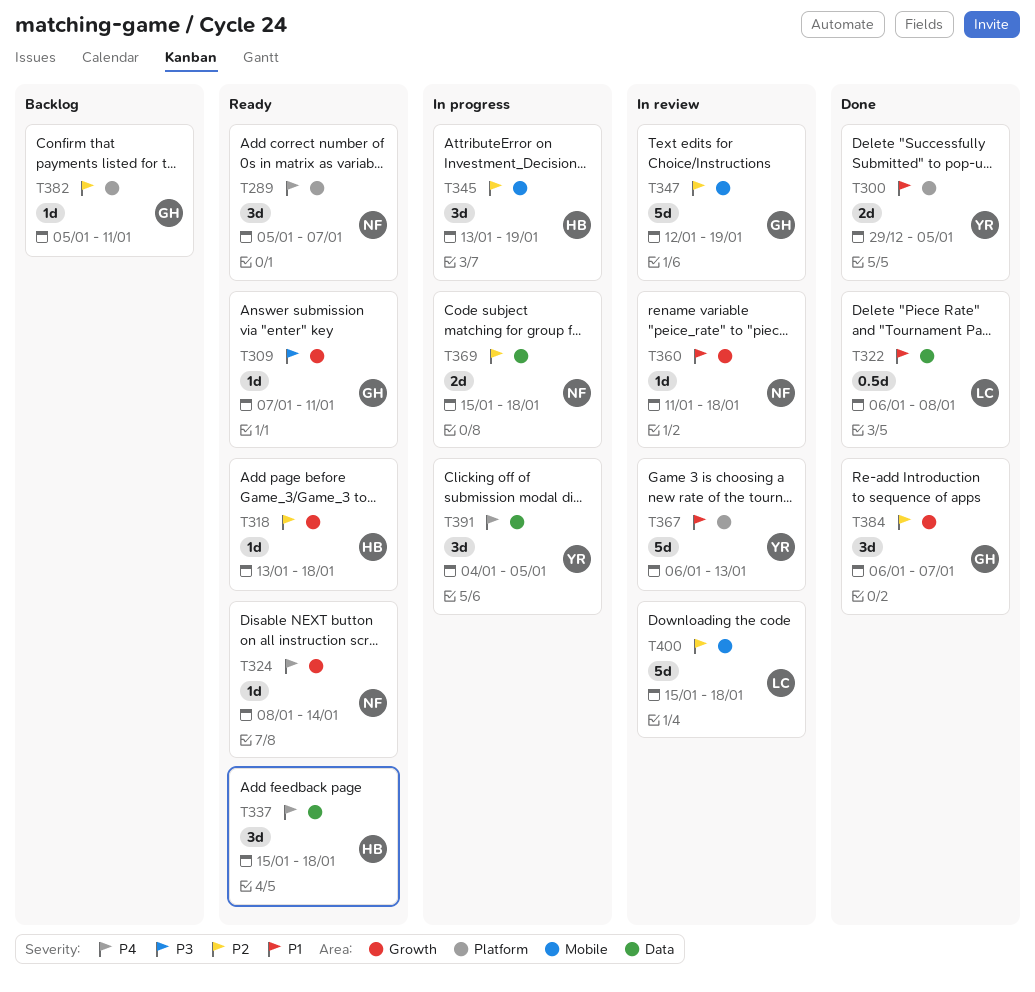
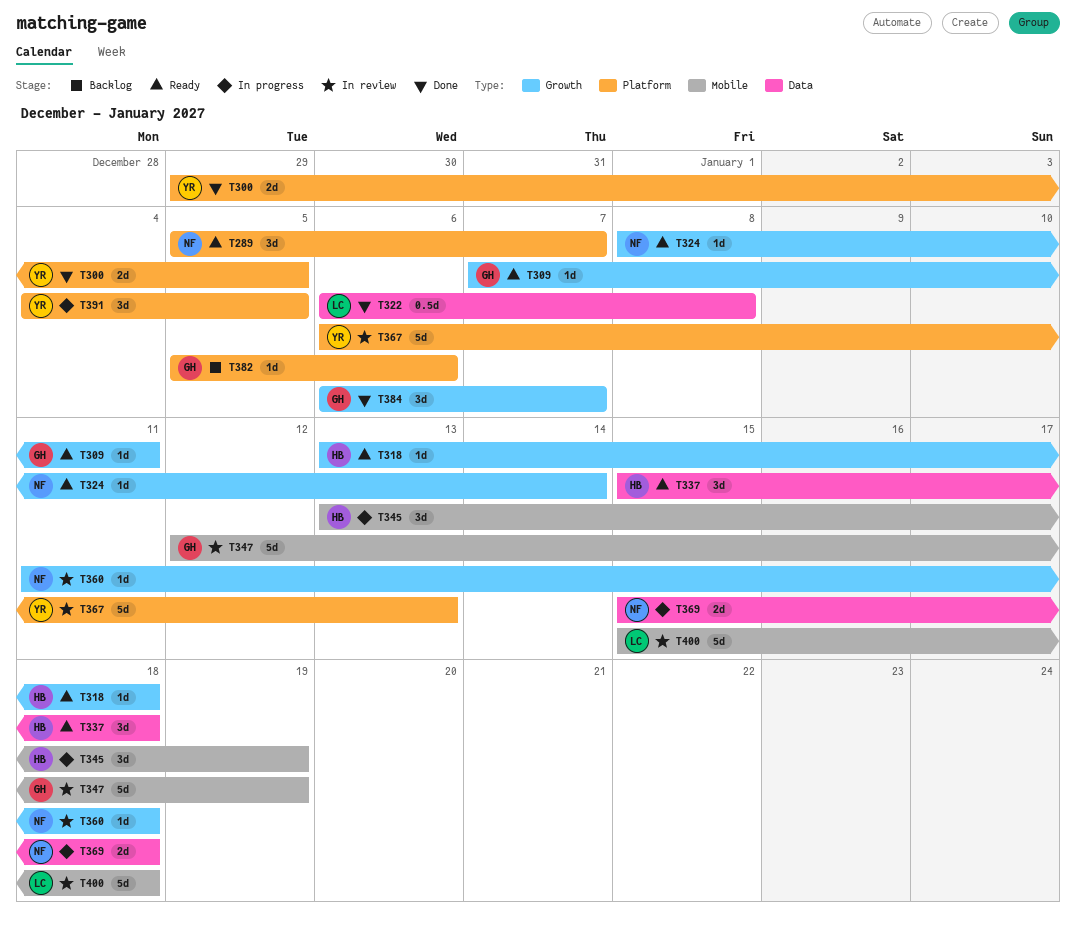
T382, due: Jan 11 -> Jan 6
T391, label: Data -> Platform

